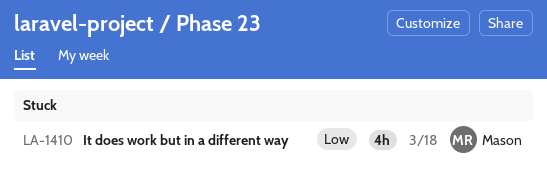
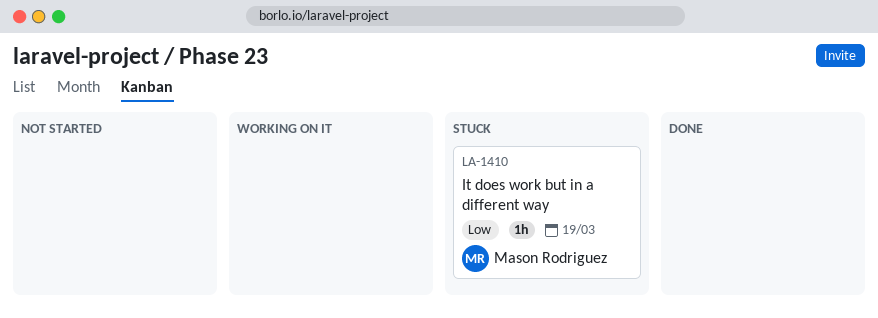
LA-1410, estimate: 4h -> 1h
LA-1410, due: Mar 18 -> Mar 19

